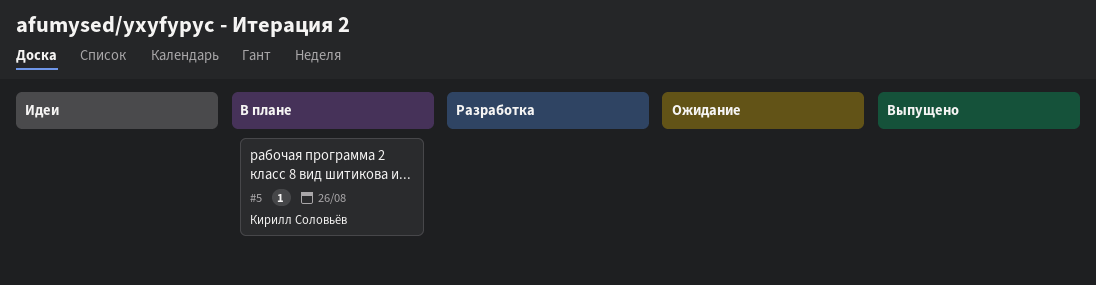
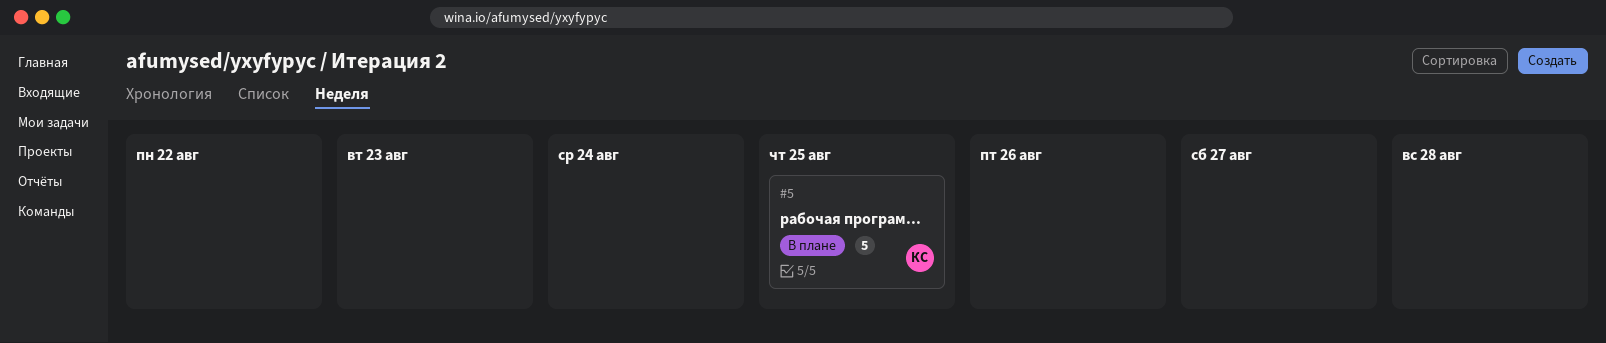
#5, estimate: 1 -> 5
#5, due: Aug 26 -> Aug 25

